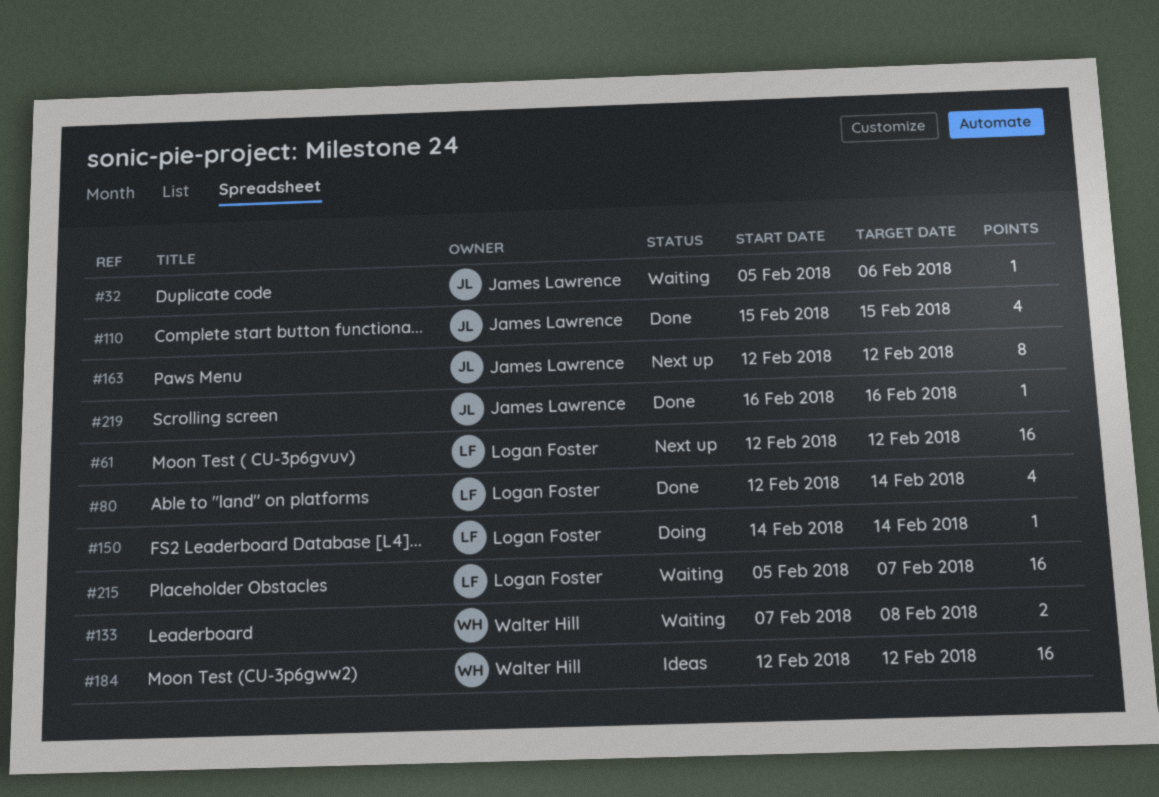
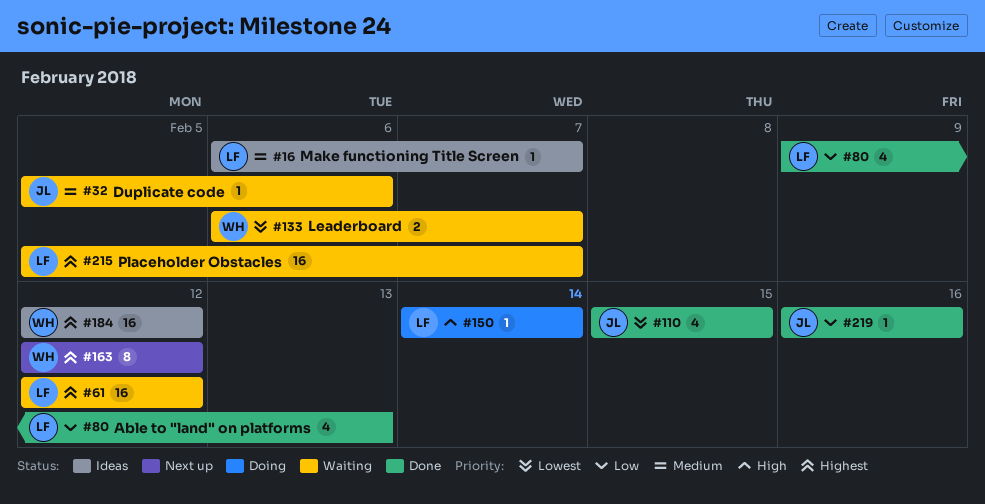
#16: none -> present
#61, status: Next up -> Waiting
#80, start: Feb 12 -> Feb 9
#80, due: Feb 14 -> Feb 13
#133, start: Feb 7 -> Feb 6
#133, due: Feb 8 -> Feb 7
#163, owner: James Lawrence -> Walter Hill

